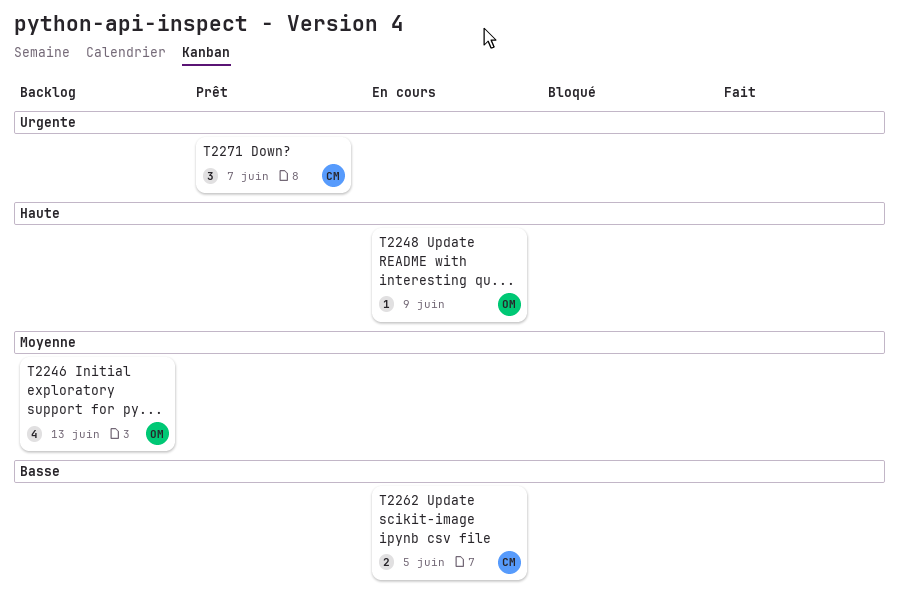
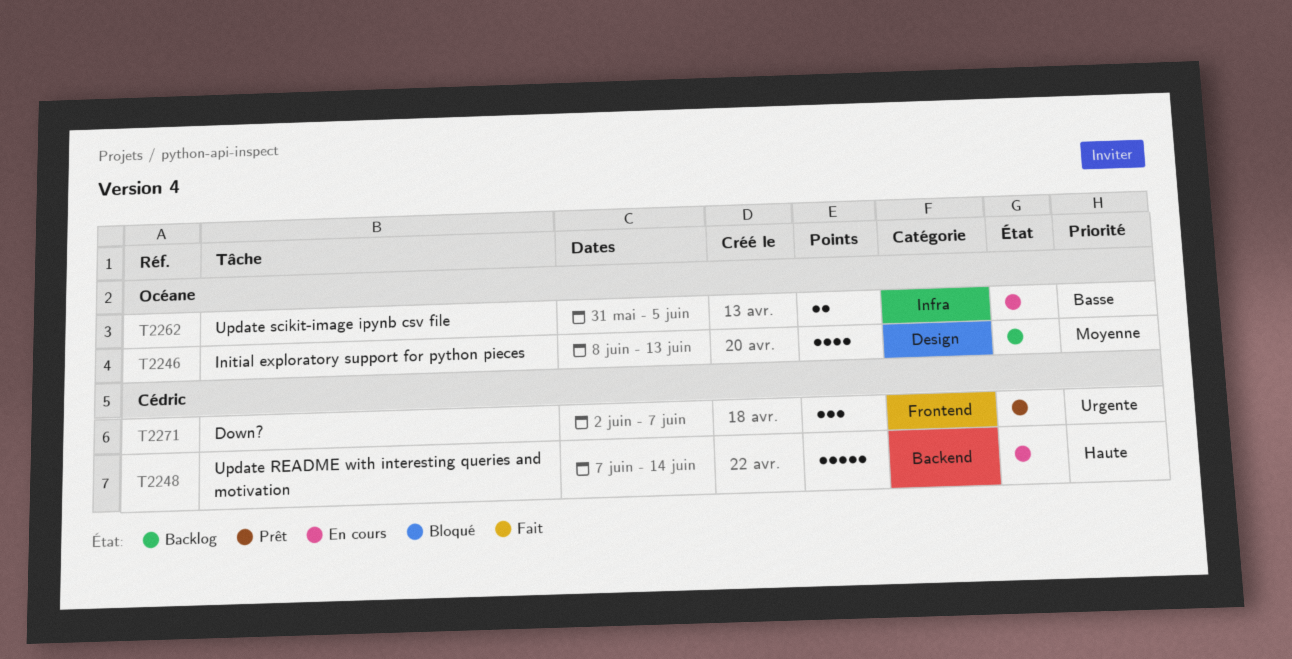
T2248, owner: Océane -> Cédric
T2248, estimate: 1 -> 5
T2248, due: Jun 9 -> Jun 14
T2262, owner: Cédric -> Océane

